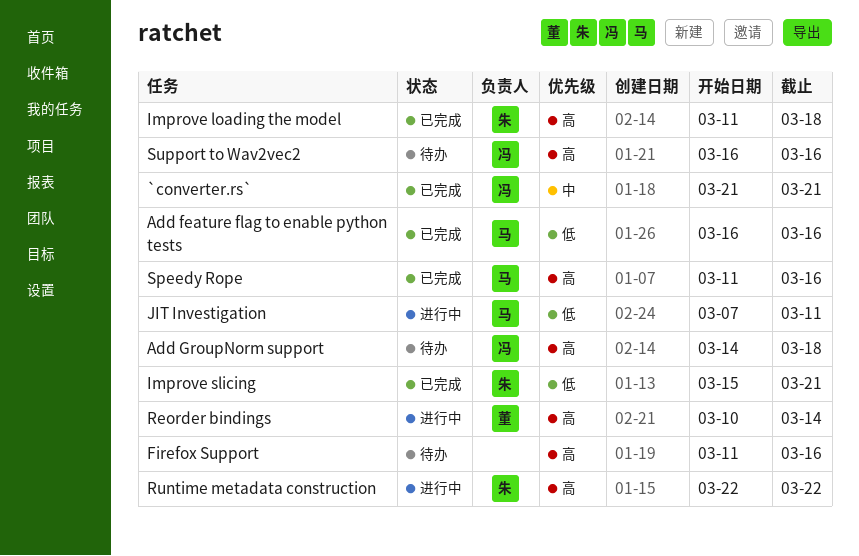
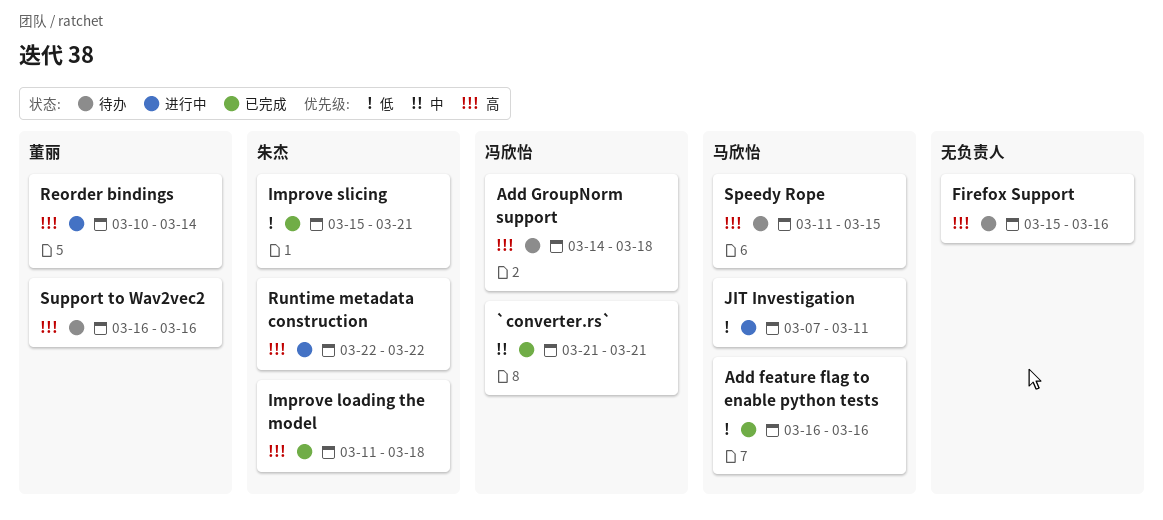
Firefox Support, start: Mar 11 -> Mar 15
Speedy Rope, status: 已完成 -> 待办
Speedy Rope, due: Mar 16 -> Mar 15
Support to Wav2vec2, owner: 冯欣怡 -> 董丽

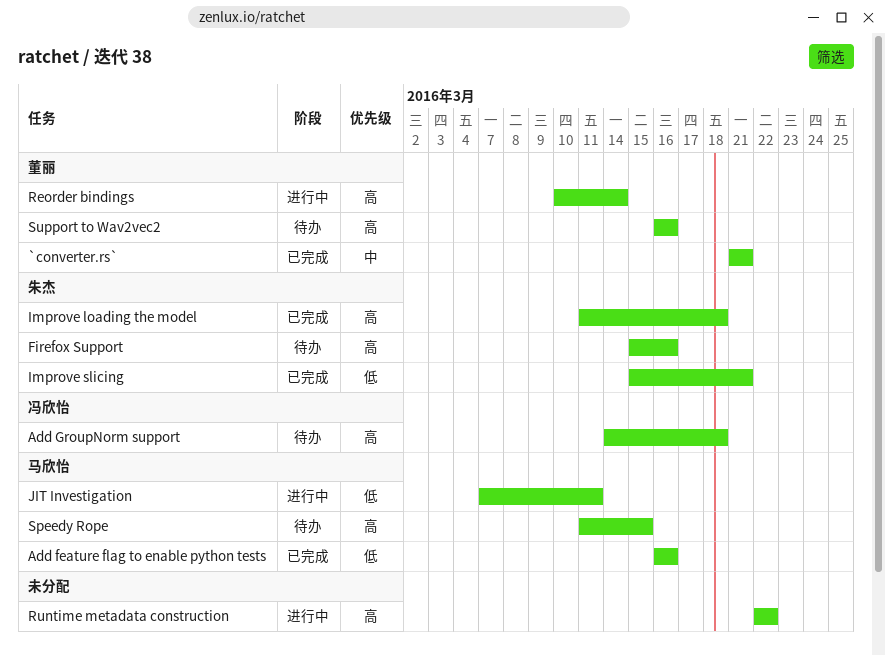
`converter.rs`, owner: 冯欣怡 -> 董丽
Firefox Support, owner: none -> 朱杰
Runtime metadata construction, owner: 朱杰 -> none

